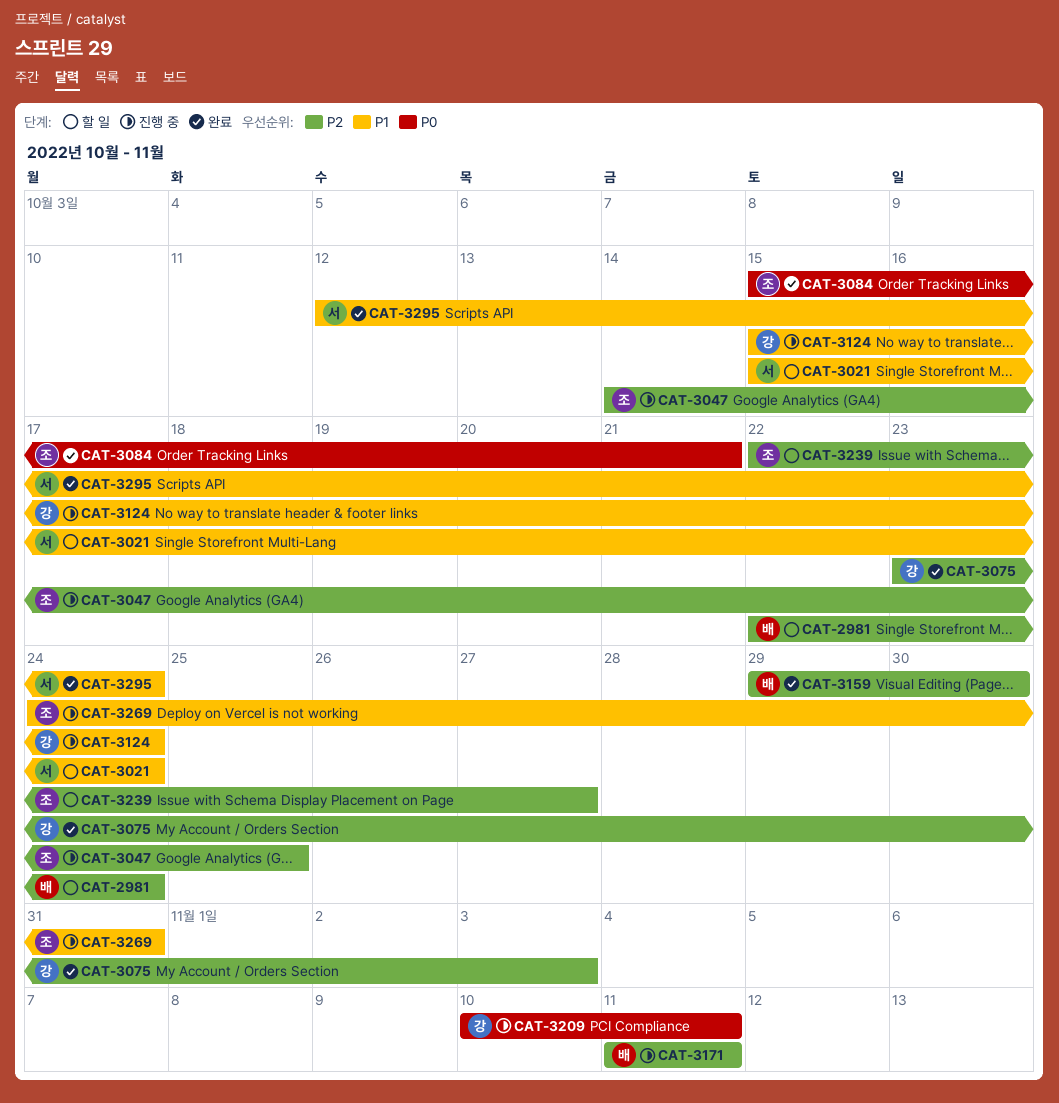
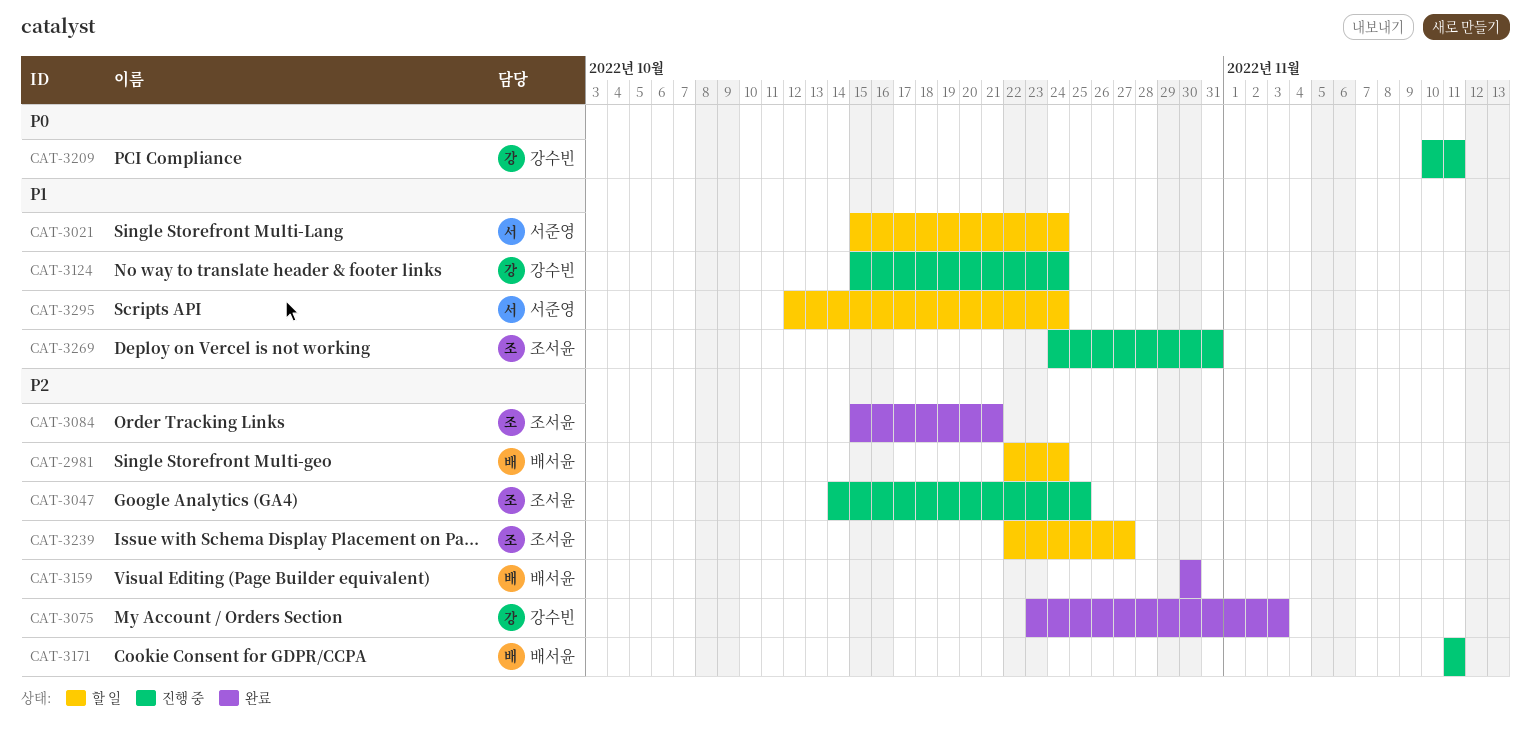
CAT-3084, priority: P0 -> P2
CAT-3159, start: Oct 29 -> Oct 30
CAT-3295, status: 완료 -> 할 일

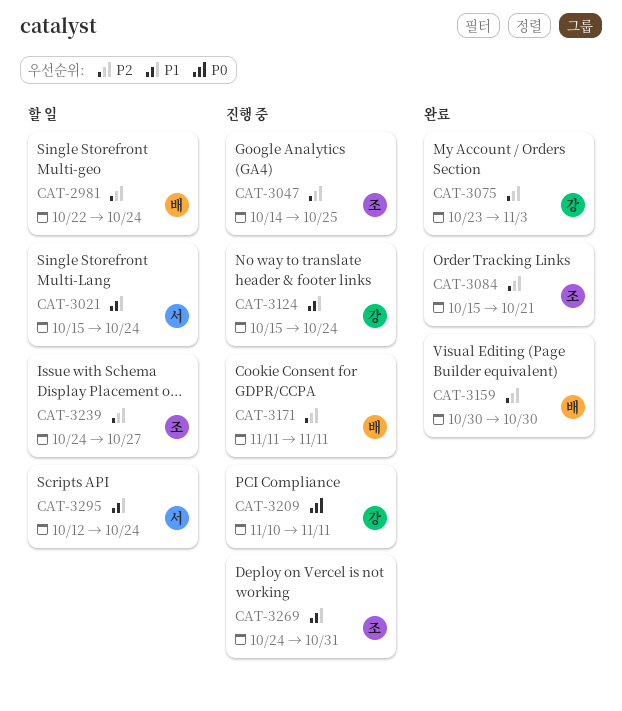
CAT-3239, start: Oct 22 -> Oct 24

